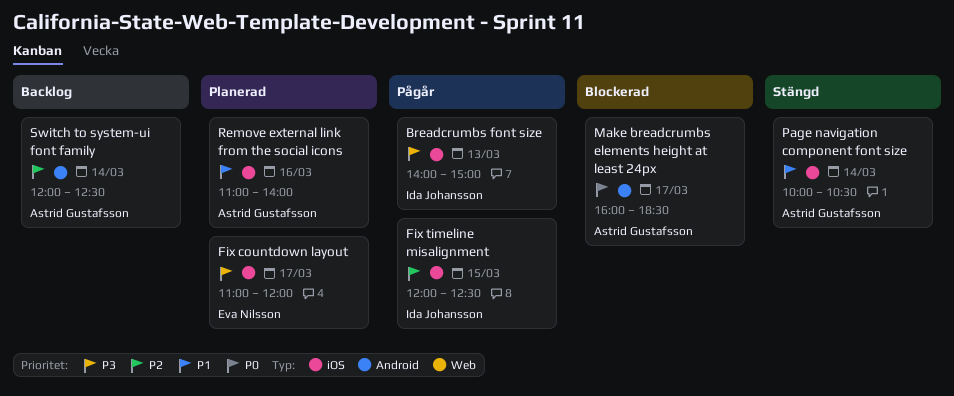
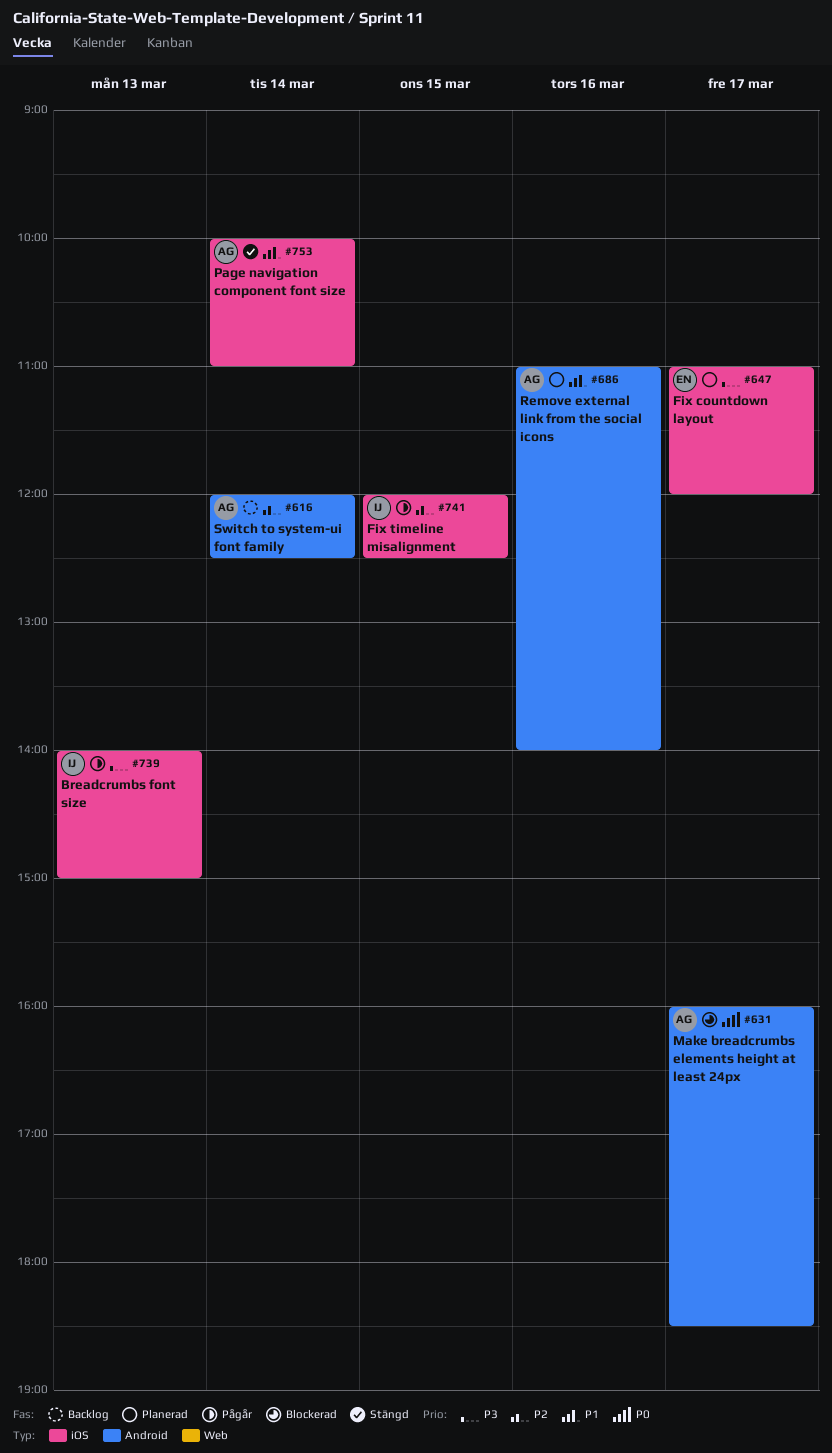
Page navigation component font size, ends: 10:30 -> 11:00
Remove external link from the social icons, label: iOS -> Android

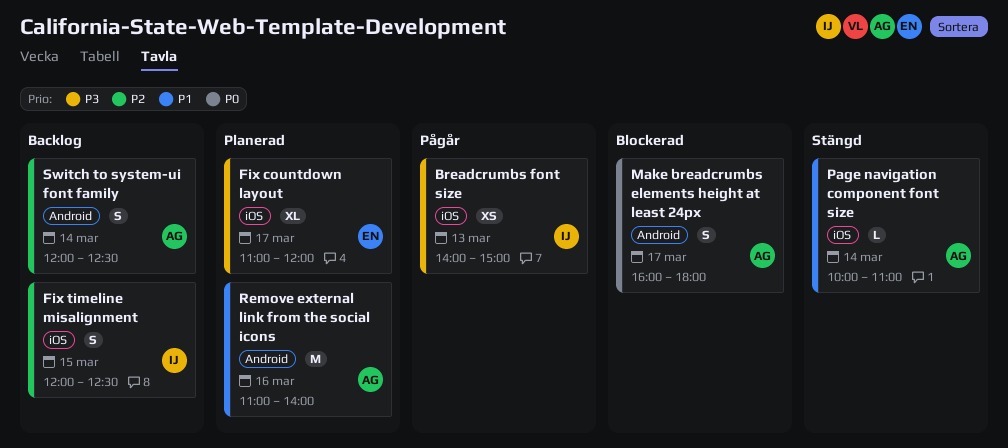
Fix timeline misalignment, status: Pågår -> Backlog
Make breadcrumbs elements height at least 24px, ends: 18:30 -> 18:00

